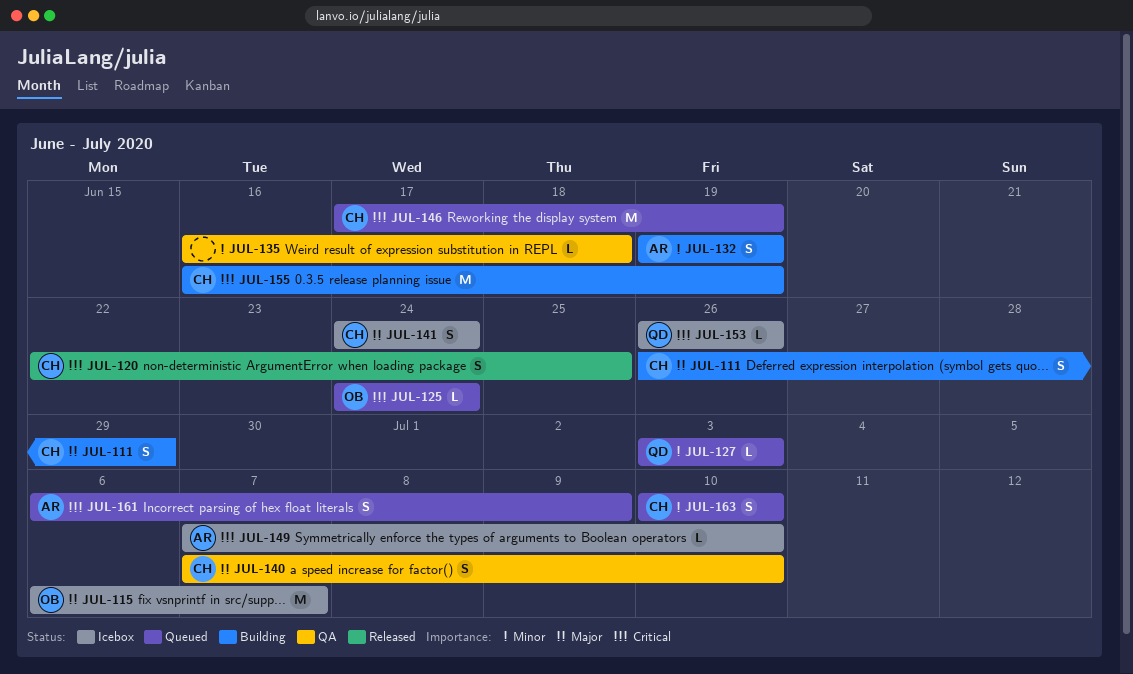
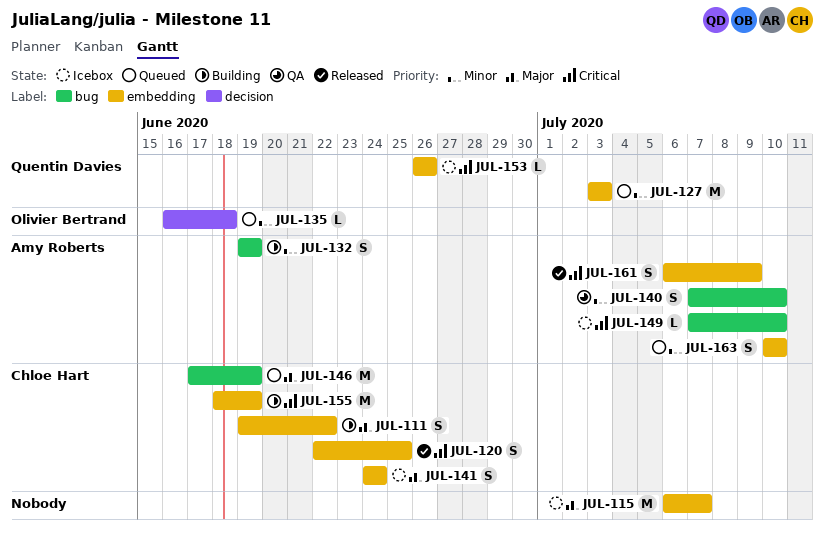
JUL-111, start: Jun 26 -> Jun 19
JUL-111, due: Jun 29 -> Jun 22
JUL-115, owner: Olivier Bertrand -> none
JUL-125: present -> none
JUL-127, estimate: L -> M
JUL-135, status: QA -> Queued
JUL-135, owner: none -> Olivier Bertrand
JUL-140, owner: Chloe Hart -> Amy Roberts
JUL-140, priority: Major -> Minor
JUL-146, priority: Critical -> Major
JUL-155, start: Jun 16 -> Jun 18
JUL-161, status: Queued -> Released
JUL-163, owner: Chloe Hart -> Amy Roberts

